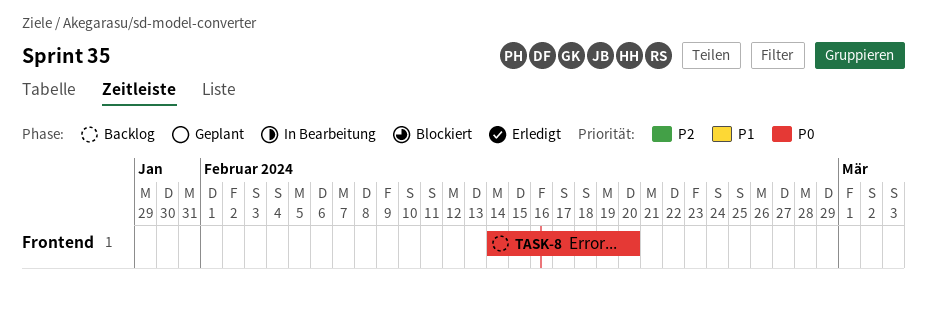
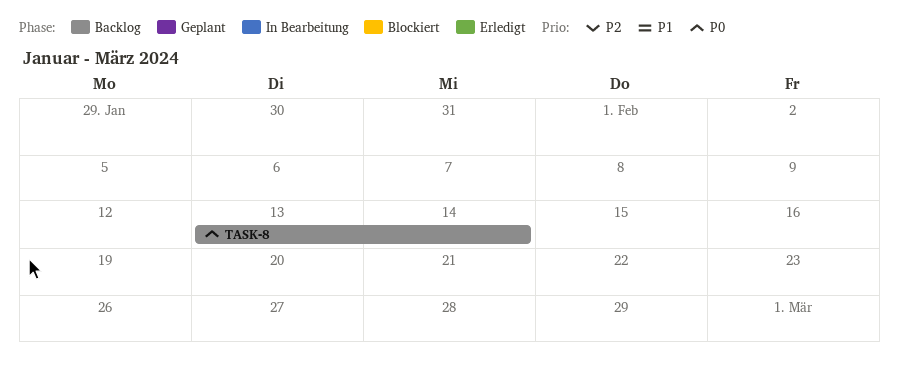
TASK-8, start: Feb 14 -> Feb 13
TASK-8, due: Feb 20 -> Feb 14

